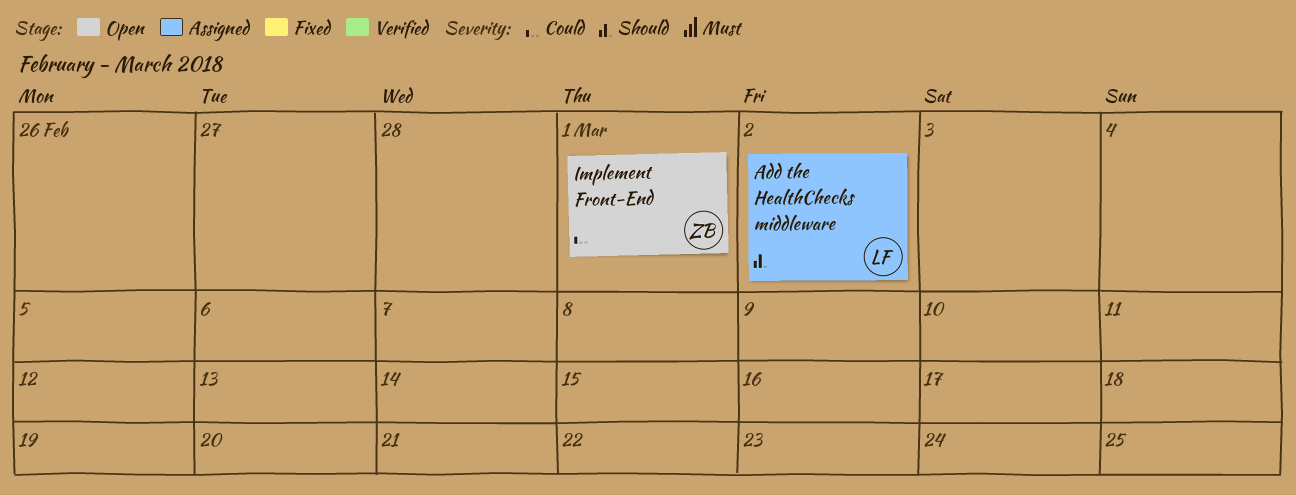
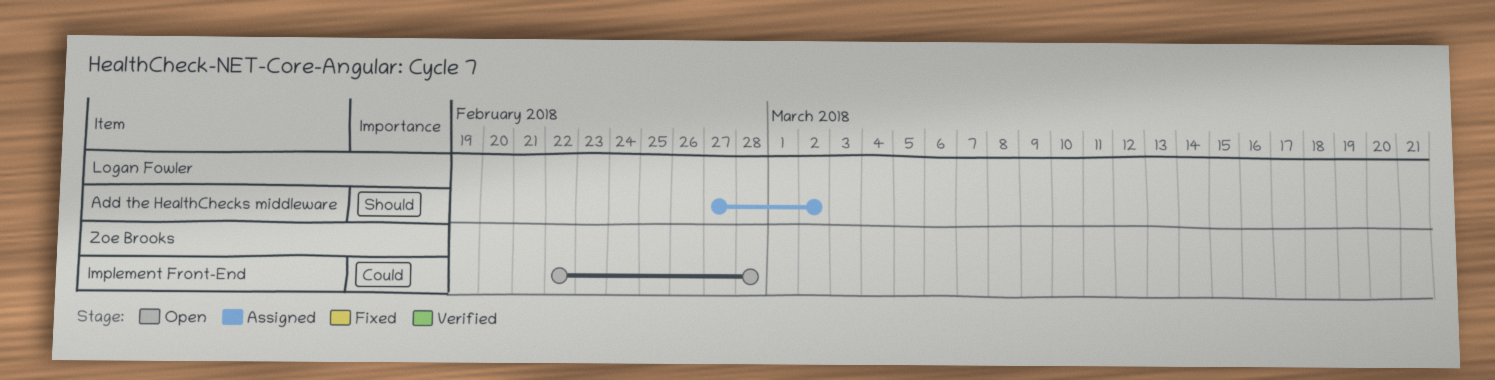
Implement Front-End, due: Mar 1 -> Feb 28

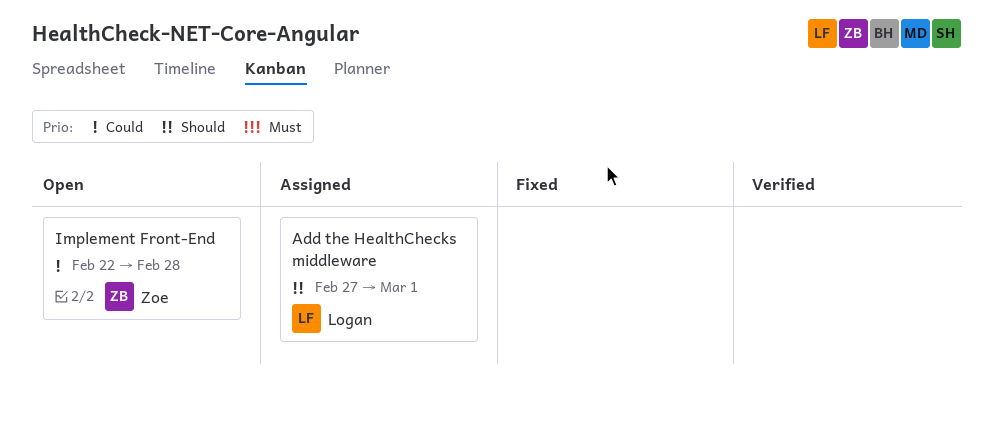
Add the HealthChecks middleware, due: Mar 2 -> Mar 1

